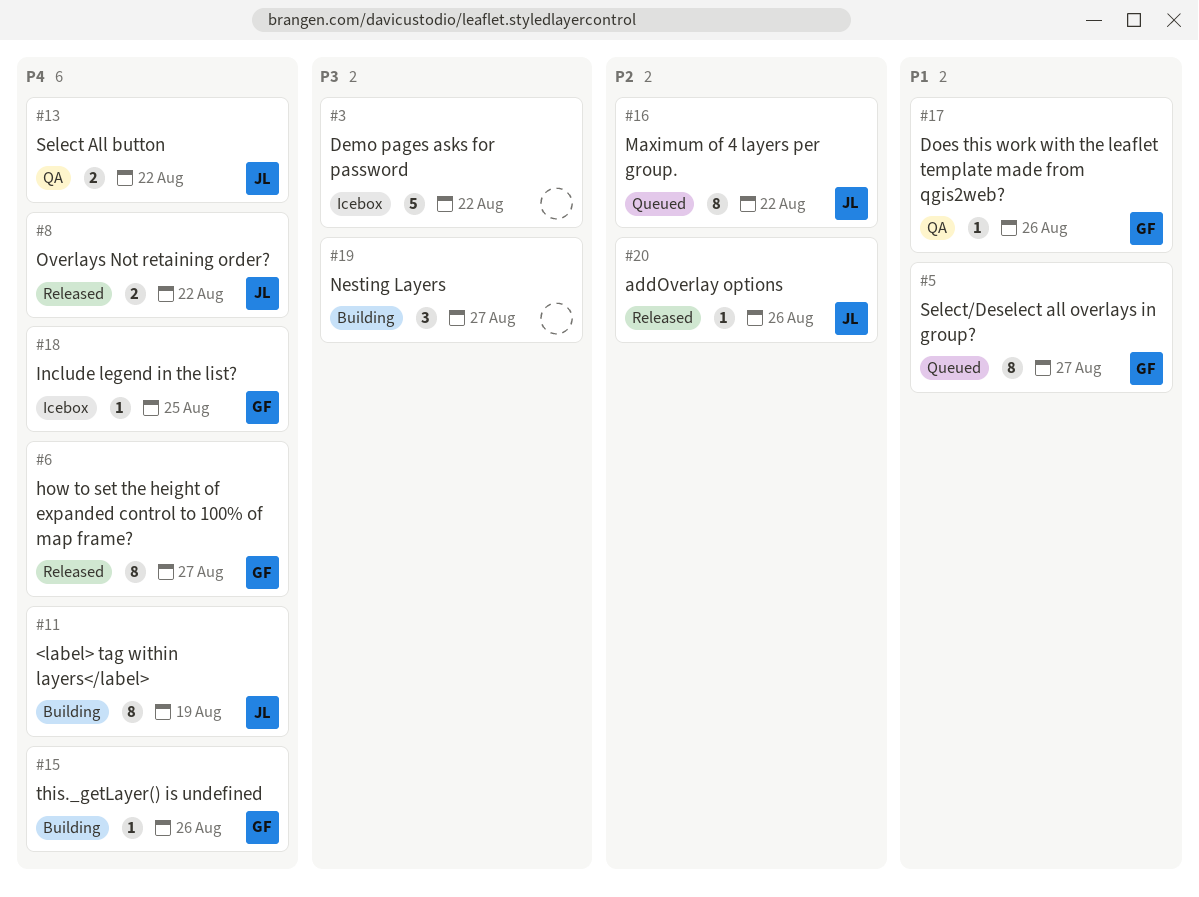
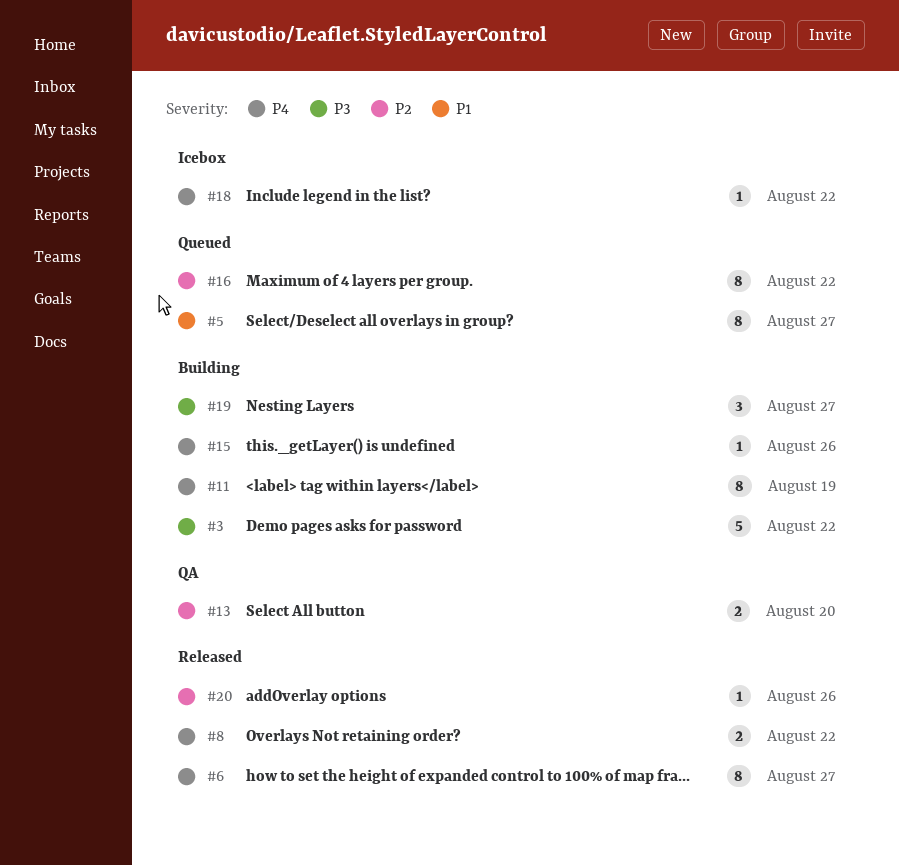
#3, status: Icebox -> Building
#13, priority: P4 -> P2
#13, due: Aug 22 -> Aug 20
#17: present -> none
#18, due: Aug 25 -> Aug 22

